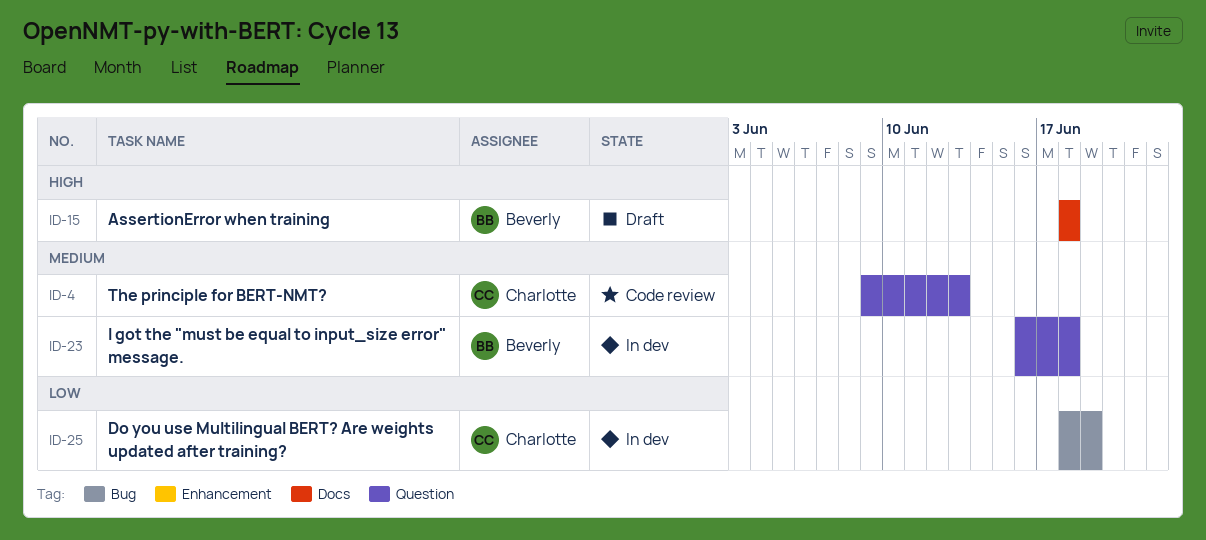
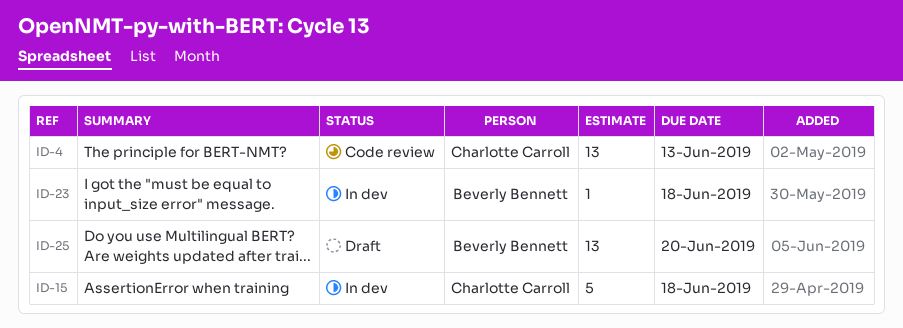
ID-15, status: Draft -> In dev
ID-15, owner: Beverly Bennett -> Charlotte Carroll
ID-25, status: In dev -> Draft
ID-25, owner: Charlotte Carroll -> Beverly Bennett
ID-25, due: Jun 19 -> Jun 20

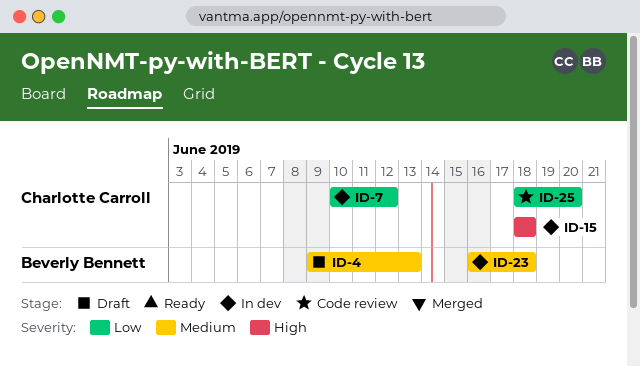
ID-4, status: Code review -> Draft
ID-4, owner: Charlotte Carroll -> Beverly Bennett
ID-7: none -> present
ID-25, status: Draft -> Code review
ID-25, owner: Beverly Bennett -> Charlotte Carroll

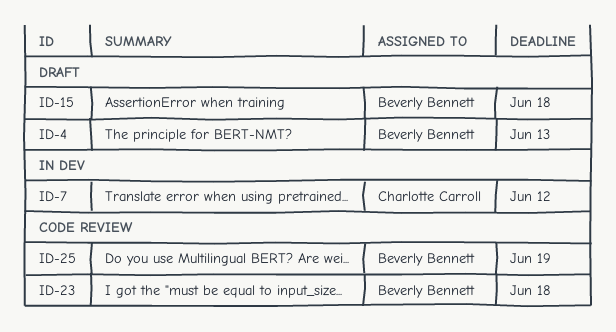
ID-15, status: In dev -> Draft
ID-15, owner: Charlotte Carroll -> Beverly Bennett
ID-23, status: In dev -> Code review
ID-25, owner: Charlotte Carroll -> Beverly Bennett
ID-25, due: Jun 20 -> Jun 19

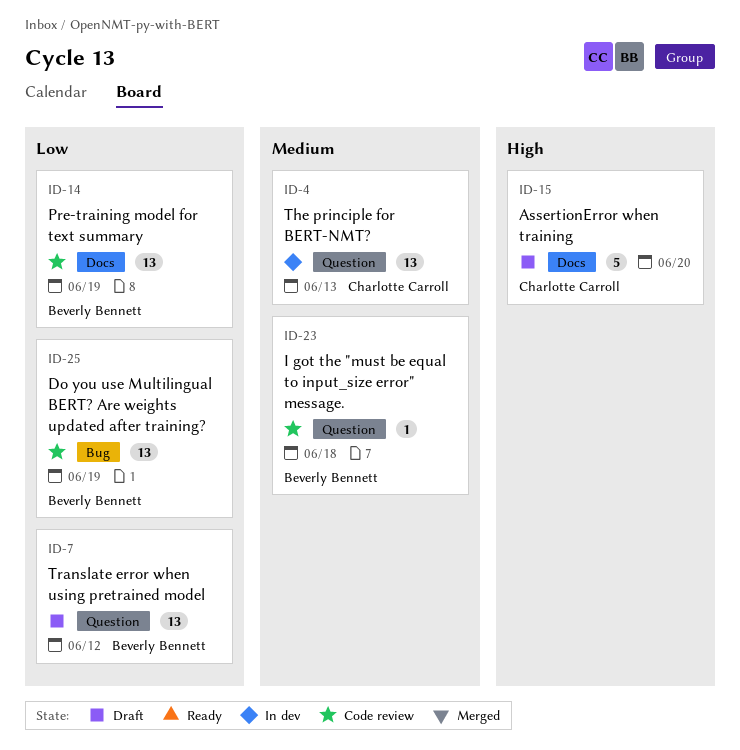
ID-4, status: Draft -> In dev
ID-4, owner: Beverly Bennett -> Charlotte Carroll
ID-7, status: In dev -> Draft
ID-7, owner: Charlotte Carroll -> Beverly Bennett
ID-14: none -> present
ID-15, owner: Beverly Bennett -> Charlotte Carroll
ID-15, due: Jun 18 -> Jun 20

